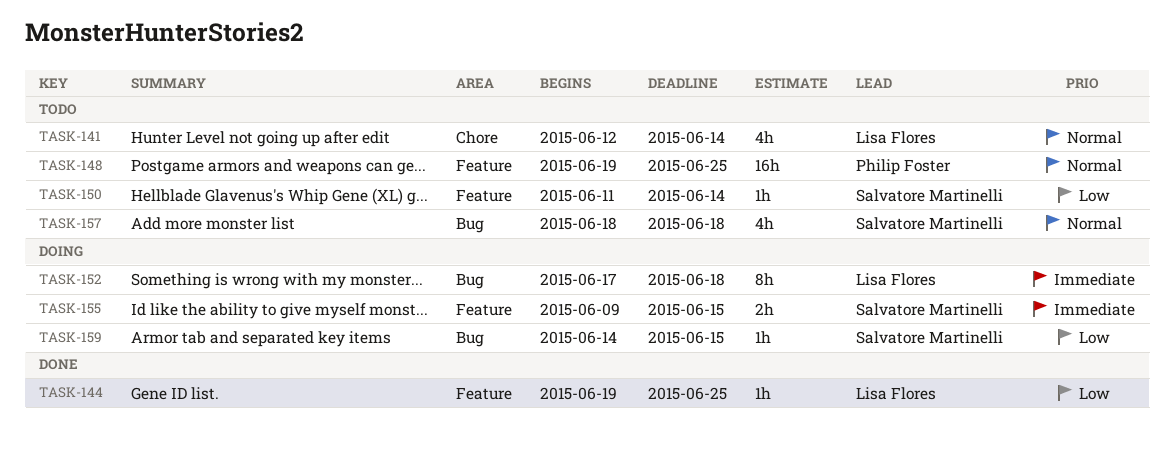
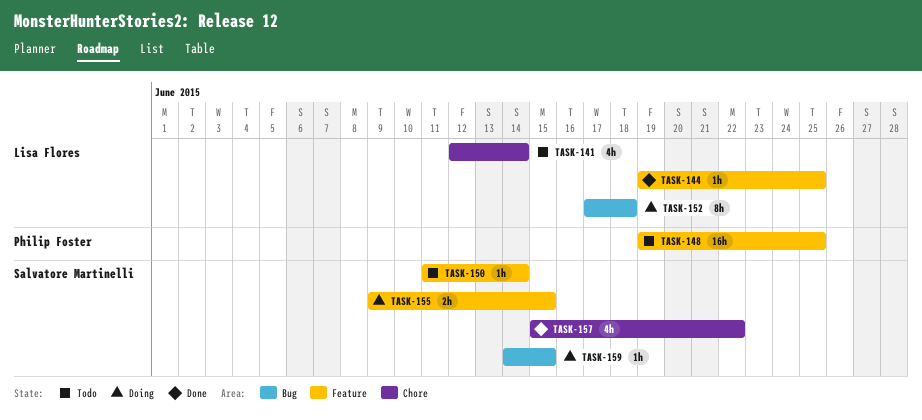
TASK-157, status: Todo -> Done
TASK-157, label: Bug -> Chore
TASK-157, start: Jun 18 -> Jun 15
TASK-157, due: Jun 18 -> Jun 22

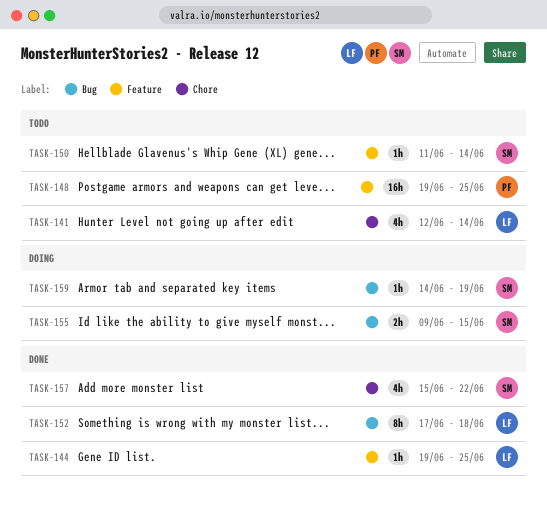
TASK-152, status: Doing -> Done
TASK-155, label: Feature -> Bug
TASK-159, due: Jun 15 -> Jun 19

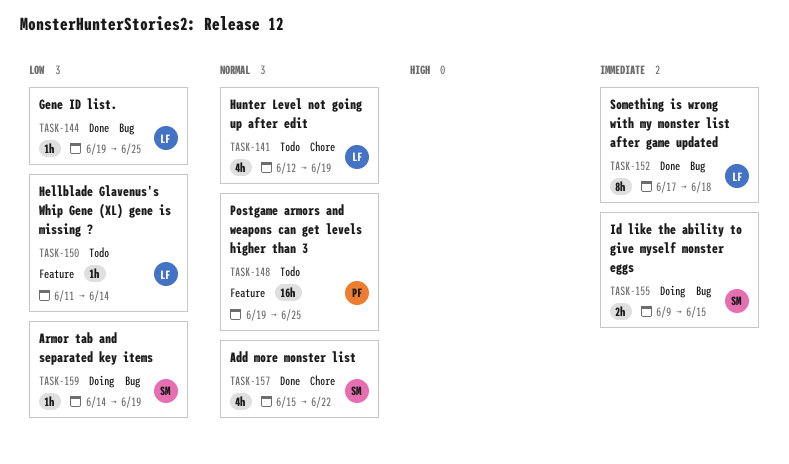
TASK-141, due: Jun 14 -> Jun 19
TASK-144, label: Feature -> Bug
TASK-150, owner: SM -> LF

